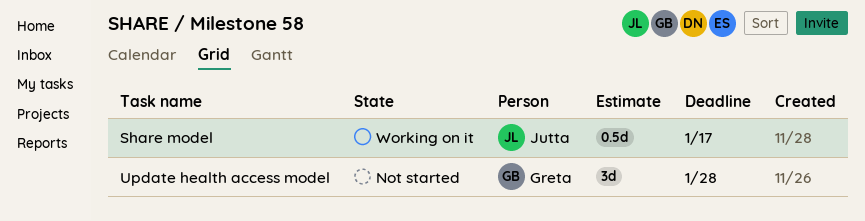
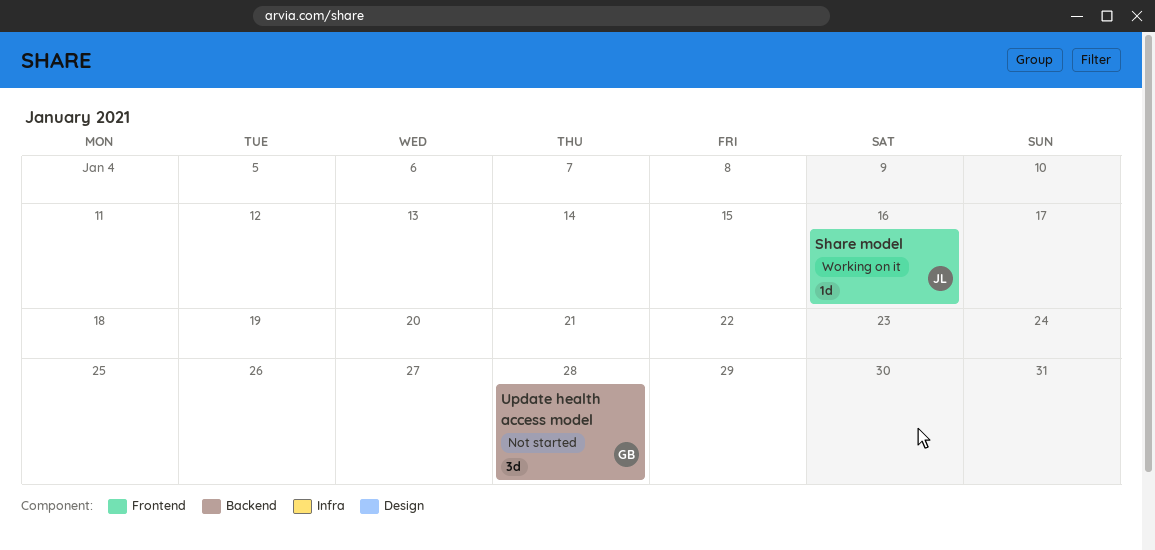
Share model, estimate: 0.5d -> 1d
Share model, due: Jan 17 -> Jan 16

